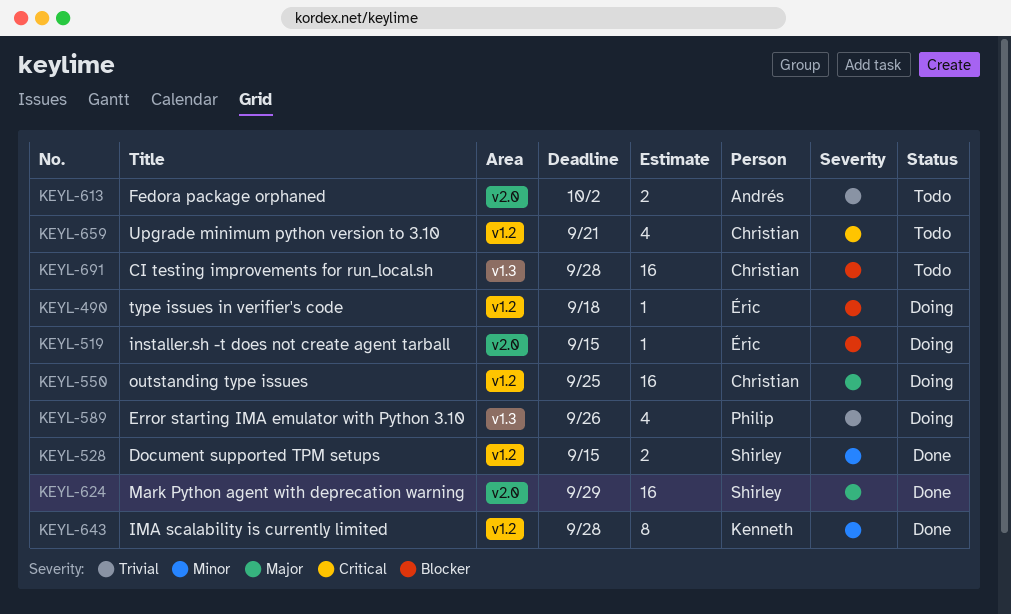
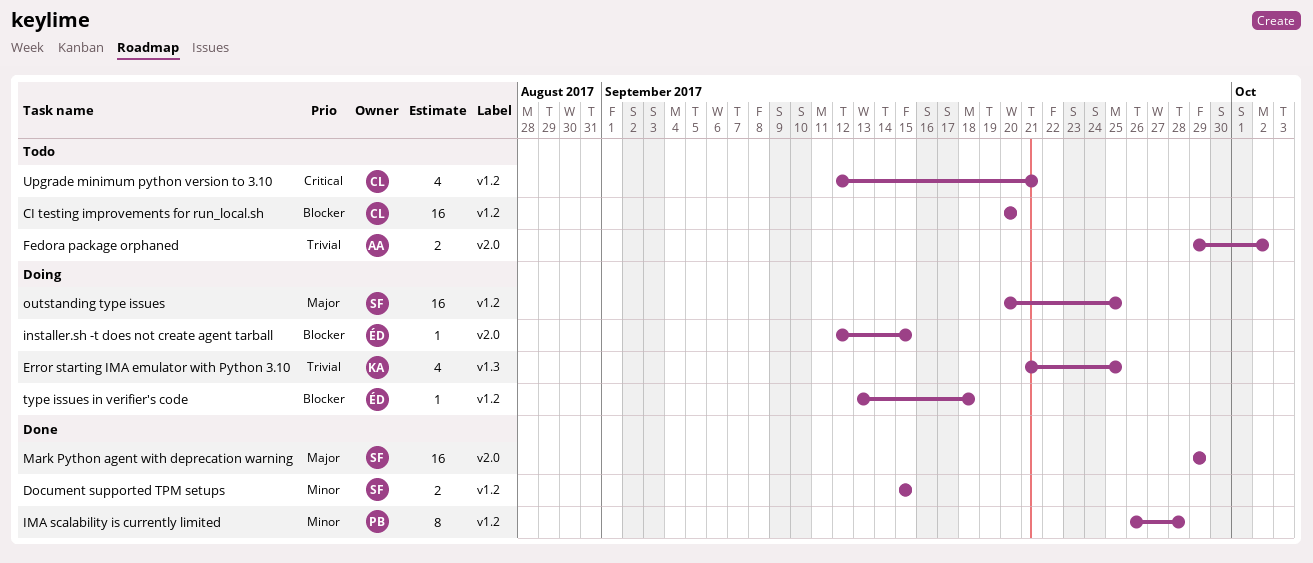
CI testing improvements for run_local.sh, label: v1.3 -> v1.2
CI testing improvements for run_local.sh, due: Sep 28 -> Sep 20
Error starting IMA emulator with Python 3.10, owner: Philip -> Kenneth
Error starting IMA emulator with Python 3.10, due: Sep 26 -> Sep 25
IMA scalability is currently limited, owner: Kenneth -> Philip
outstanding type issues, owner: Christian -> Shirley

